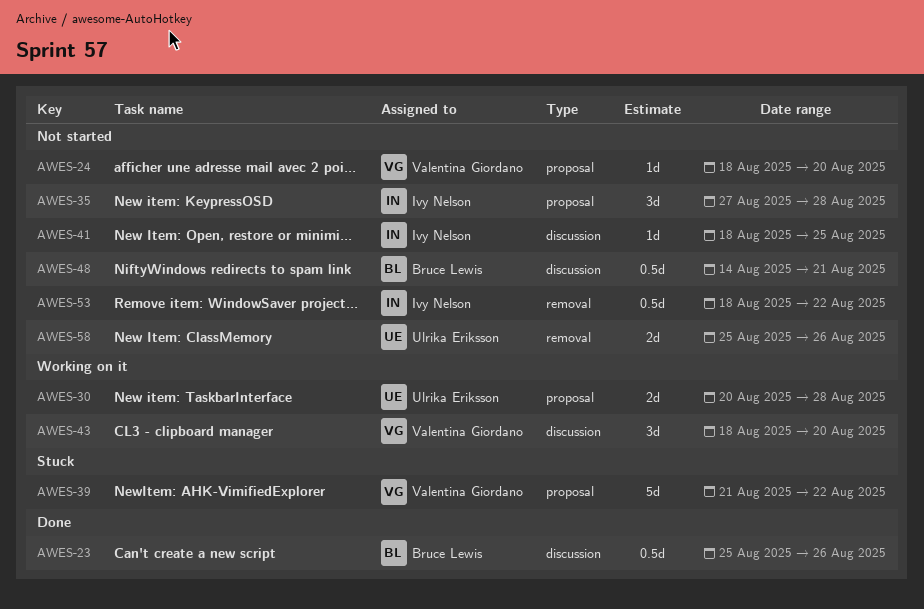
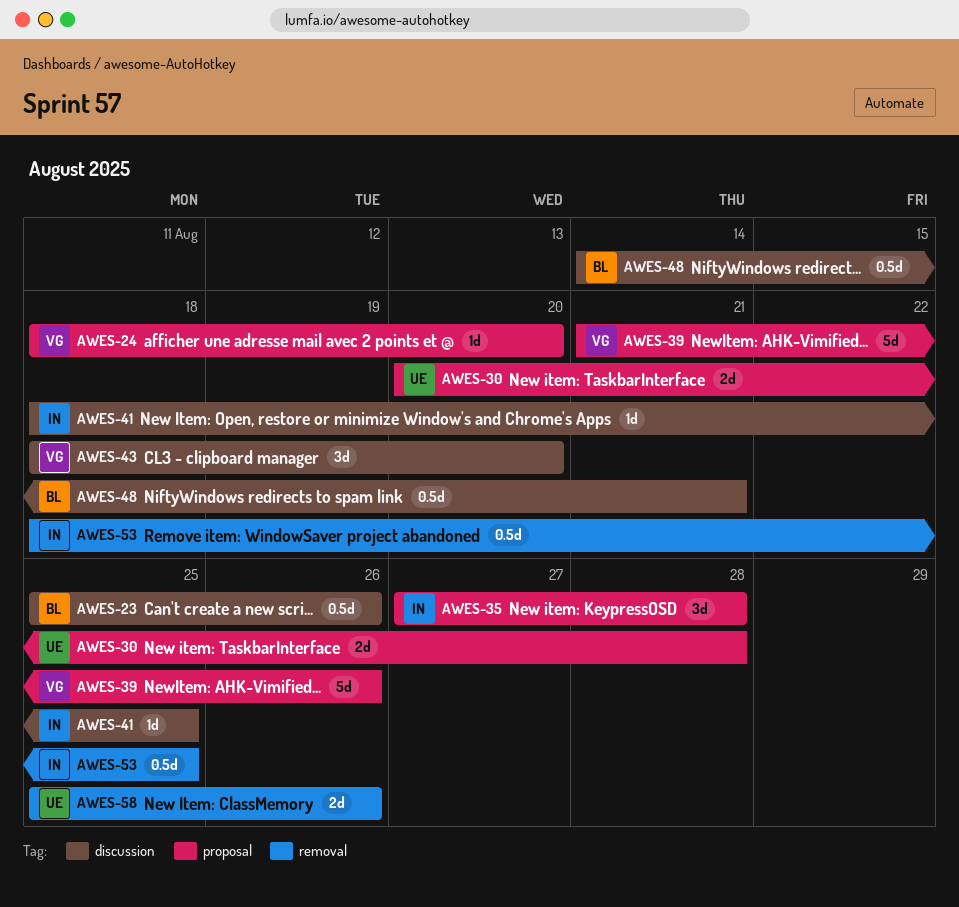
AWES-39, due: Aug 22 -> Aug 26
AWES-53, due: Aug 22 -> Aug 25

